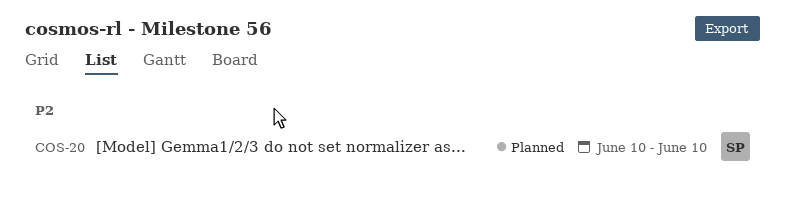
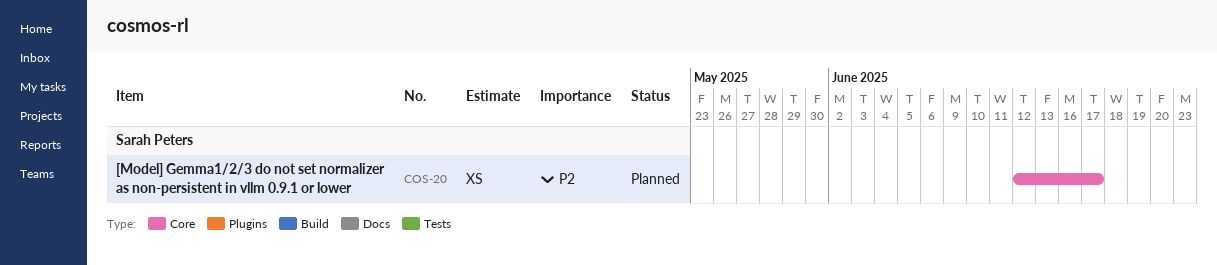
COS-20, start: Jun 10 -> Jun 12
COS-20, due: Jun 10 -> Jun 17

